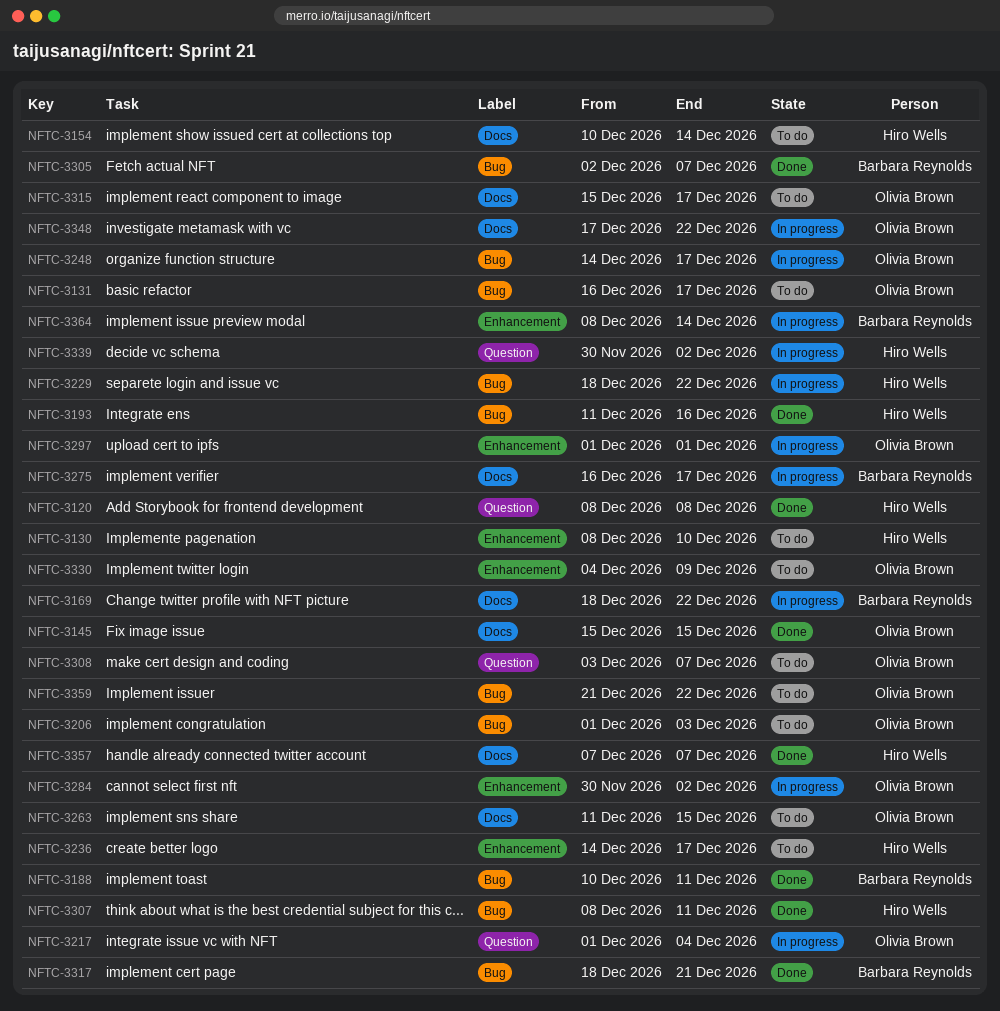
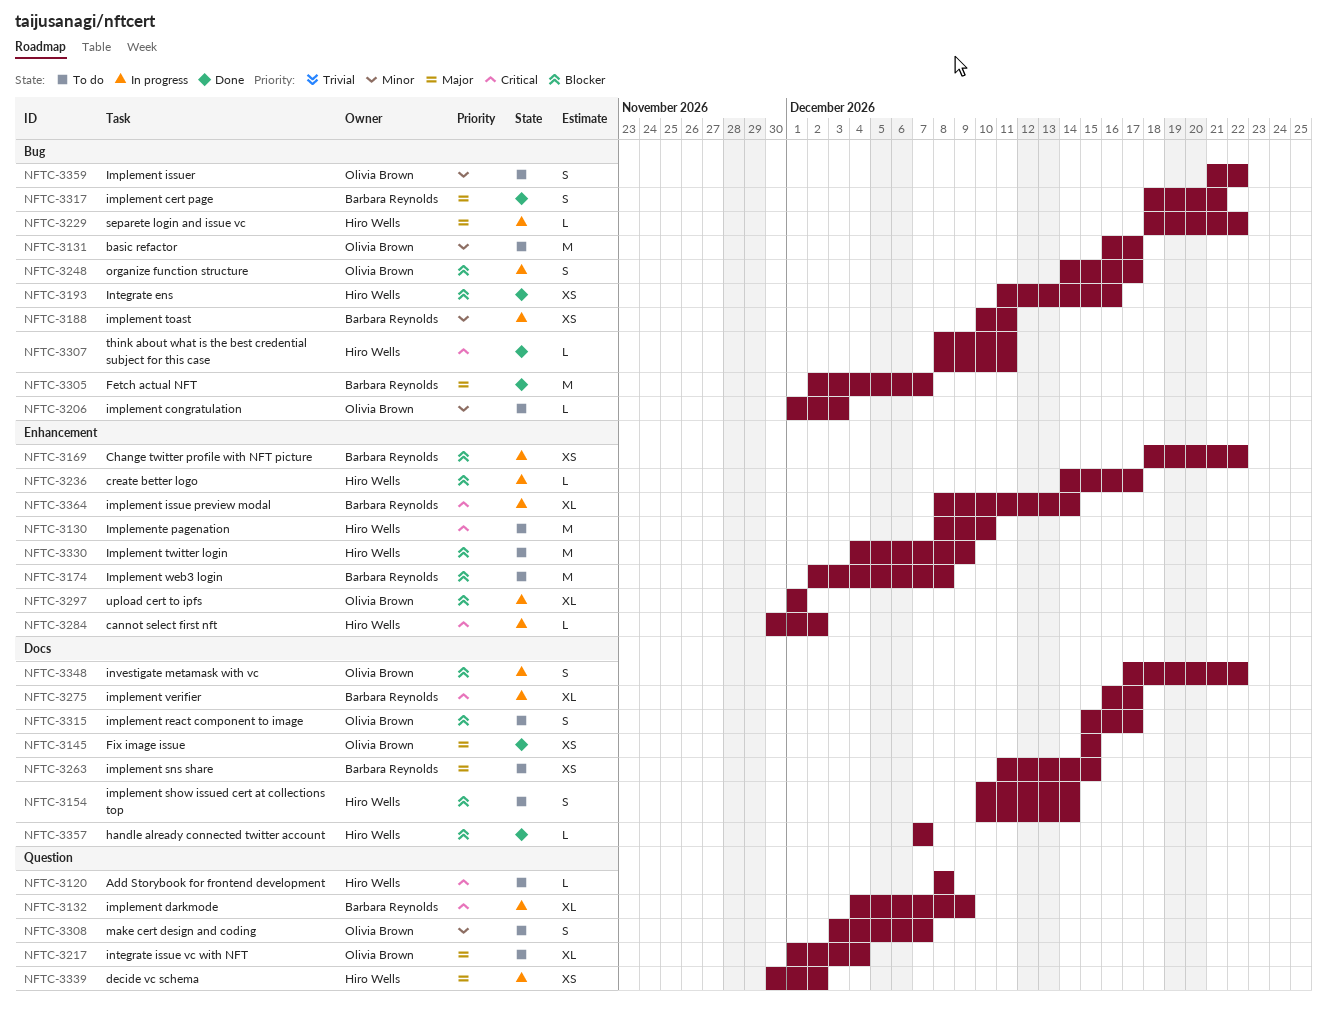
NFTC-3120, status: Done -> To do
NFTC-3132: none -> present
NFTC-3169, label: Docs -> Enhancement
NFTC-3174: none -> present
NFTC-3188, status: Done -> In progress
NFTC-3217, status: In progress -> To do
NFTC-3236, status: To do -> In progress
NFTC-3263, owner: Olivia Brown -> Barbara Reynolds
NFTC-3284, owner: Olivia Brown -> Hiro Wells
NFTC-3330, owner: Olivia Brown -> Hiro Wells

